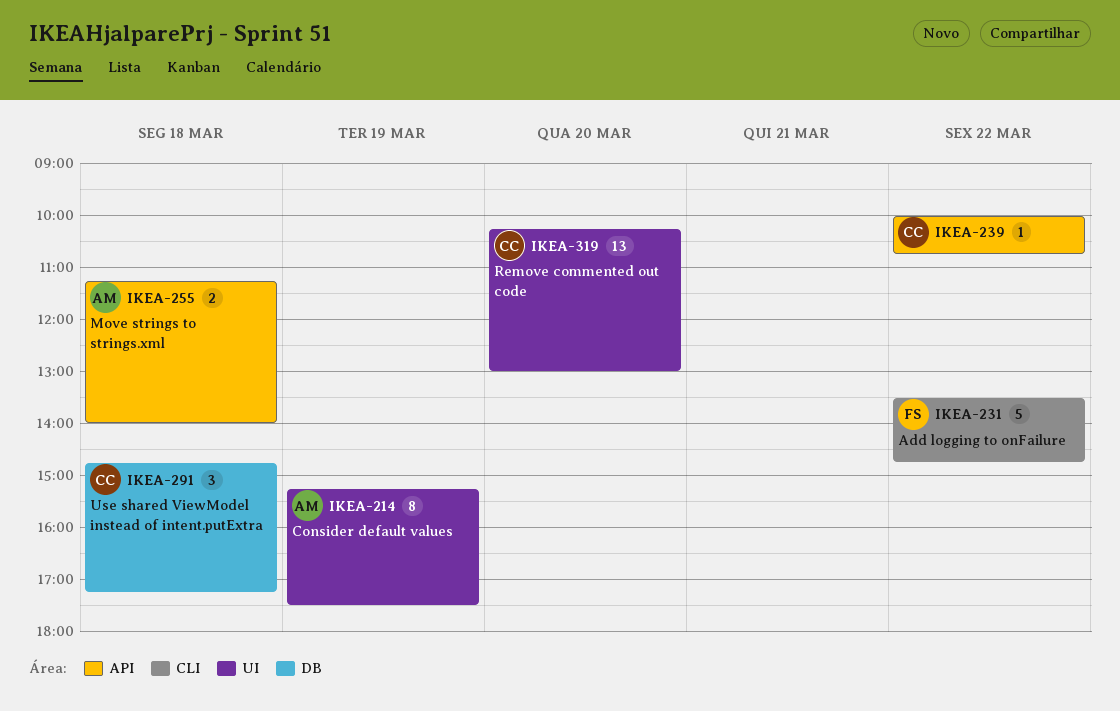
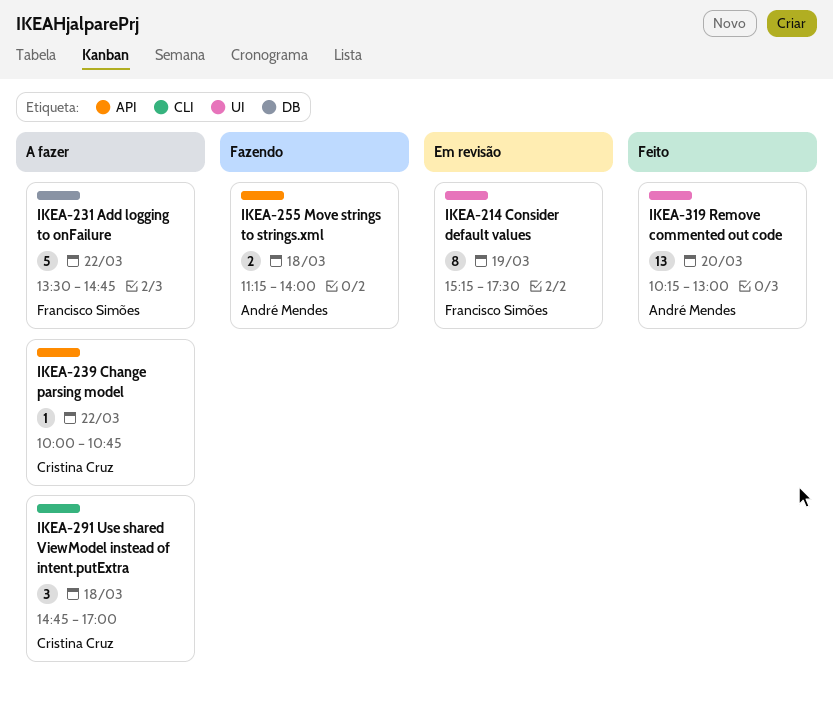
IKEA-214, owner: André Mendes -> Francisco Simões
IKEA-231, label: CLI -> DB
IKEA-291, label: DB -> CLI
IKEA-291, ends: 17:15 -> 17:00
IKEA-319, owner: Cristina Cruz -> André Mendes

